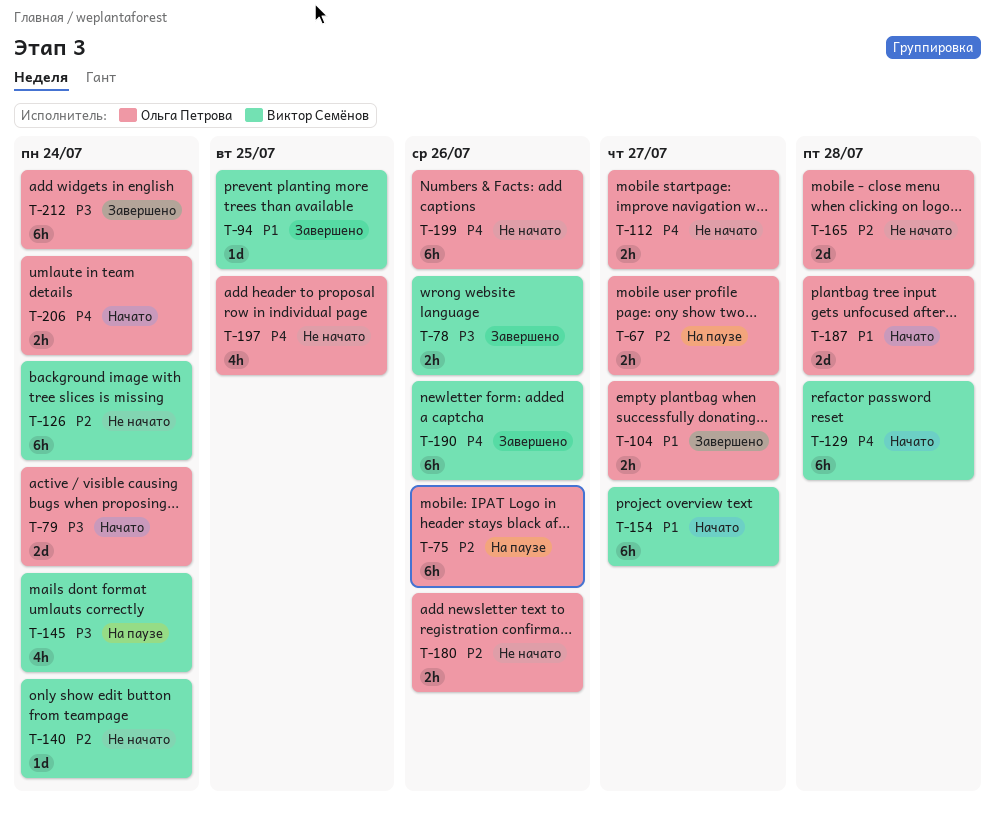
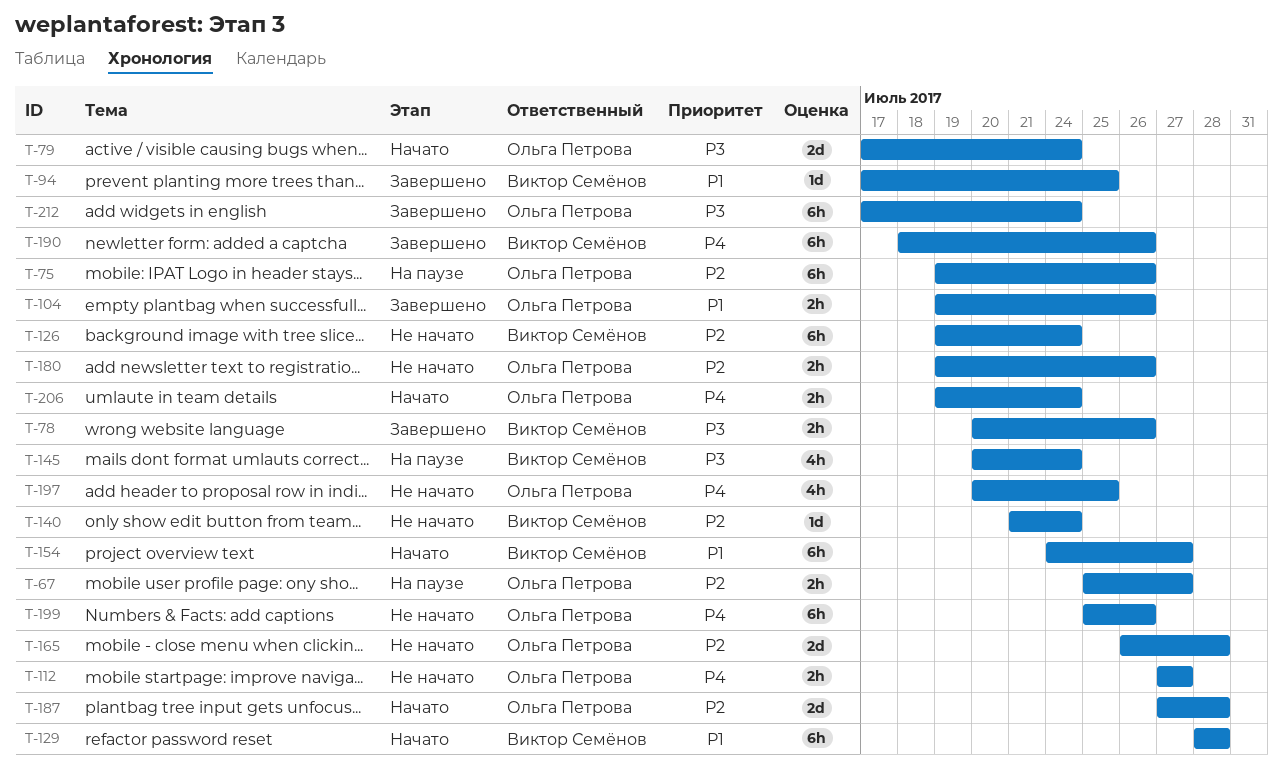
T-104, due: Jul 27 -> Jul 26
T-129, priority: P4 -> P1
T-187, priority: P1 -> P2

